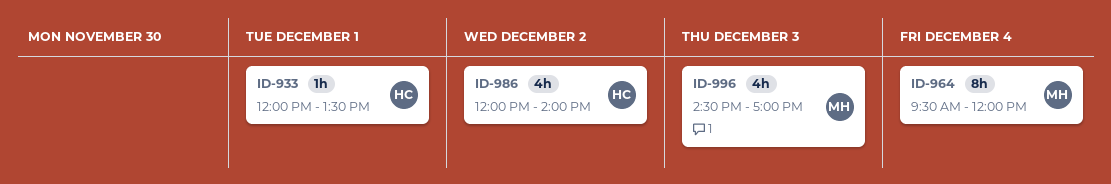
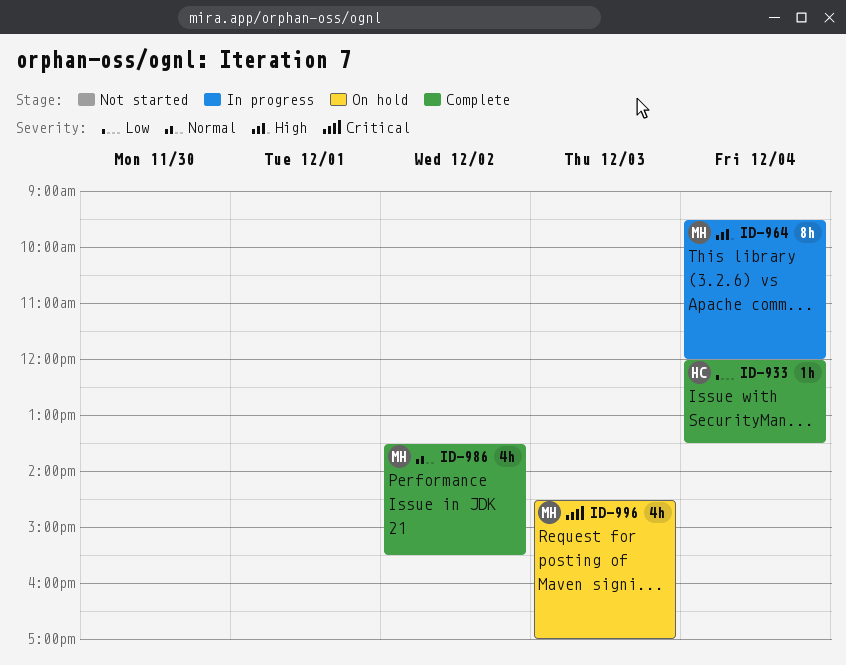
ID-933, day: Dec 1 -> Dec 4
ID-986, owner: HC -> MH
ID-986, begins: 12:00 -> 13:30
ID-986, ends: 14:00 -> 15:30

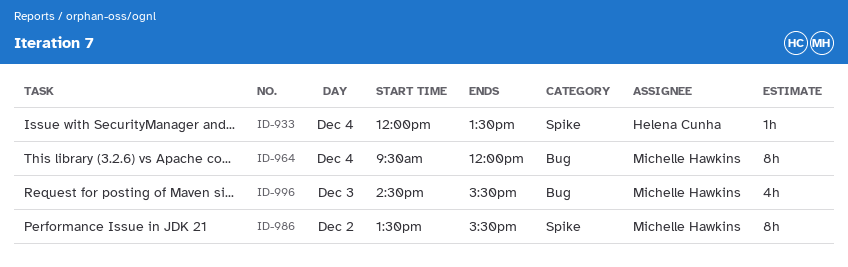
ID-986, estimate: 4h -> 8h
ID-996, ends: 17:00 -> 15:30

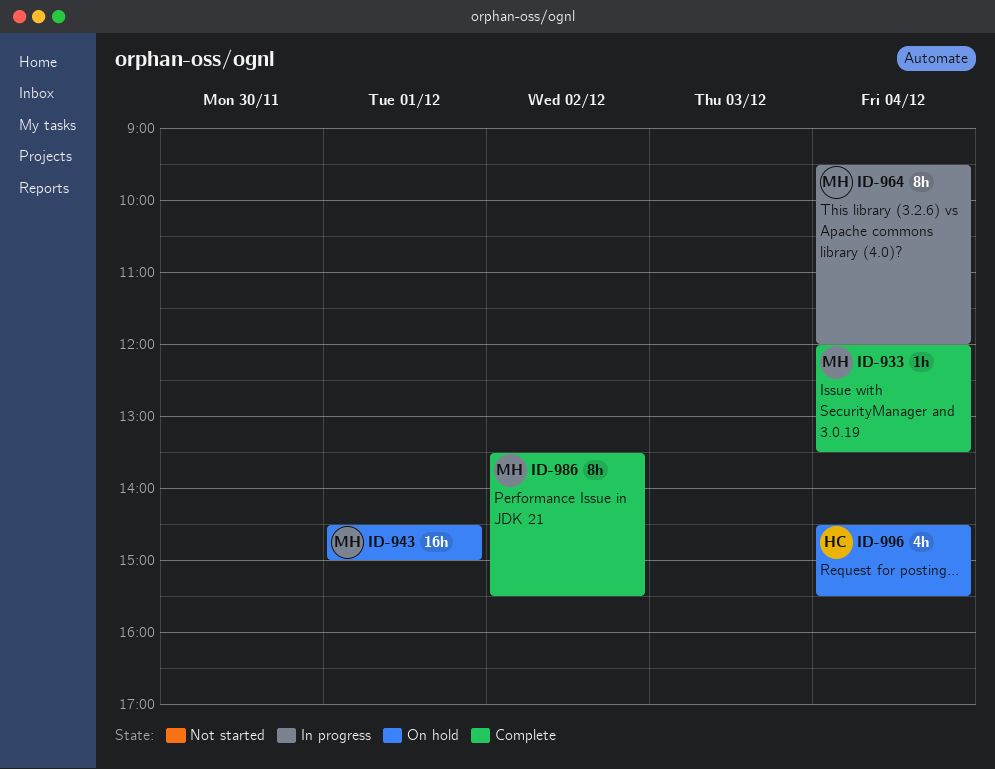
ID-933, owner: Helena Cunha -> Michelle Hawkins
ID-943: none -> present
ID-996, owner: Michelle Hawkins -> Helena Cunha
ID-996, day: Dec 3 -> Dec 4

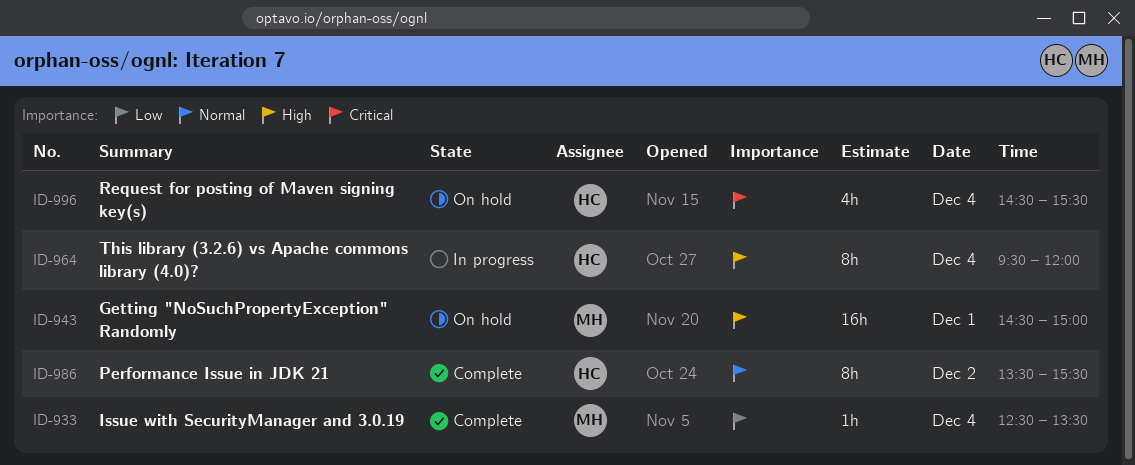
ID-933, begins: 12:00 -> 12:30
ID-964, owner: MH -> HC
ID-986, owner: MH -> HC

